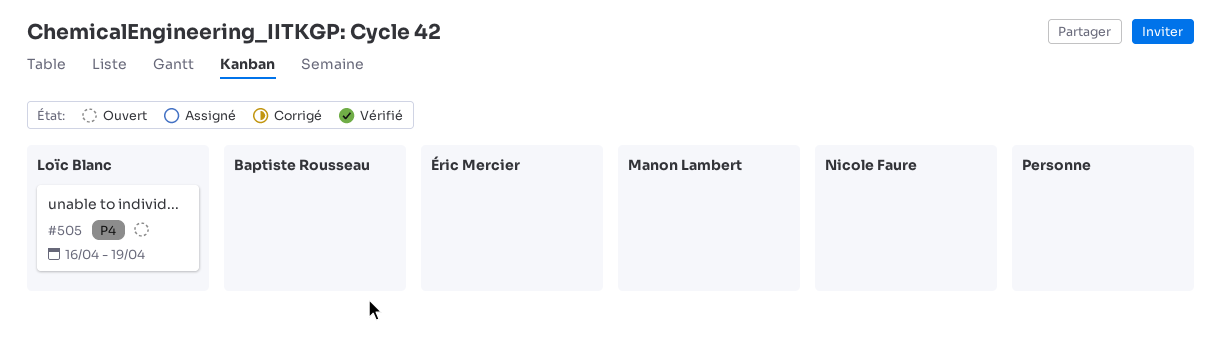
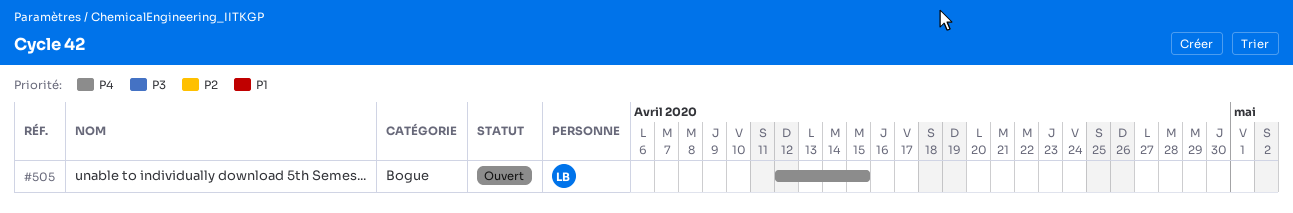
#505, start: Apr 16 -> Apr 12
#505, due: Apr 19 -> Apr 15

